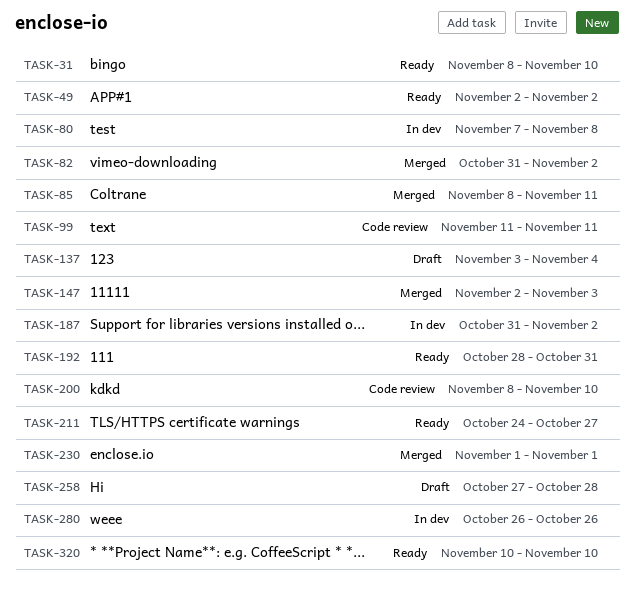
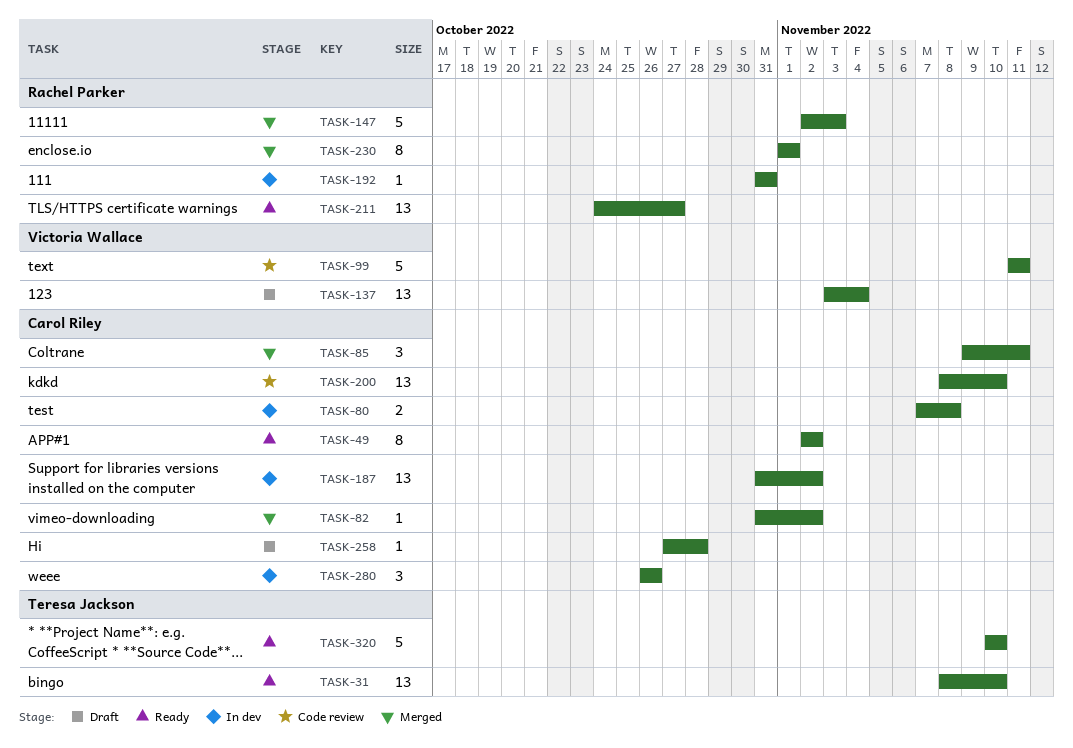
TASK-85, start: Nov 8 -> Nov 9
TASK-192, status: Ready -> In dev
TASK-192, start: Oct 28 -> Oct 31

